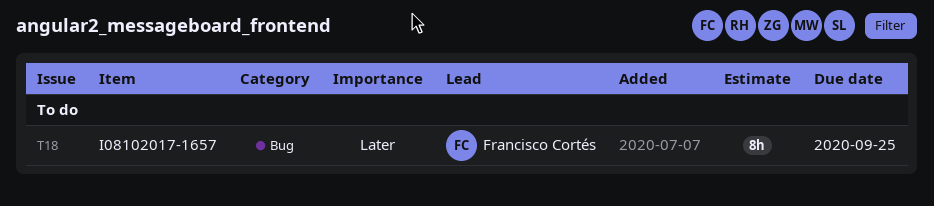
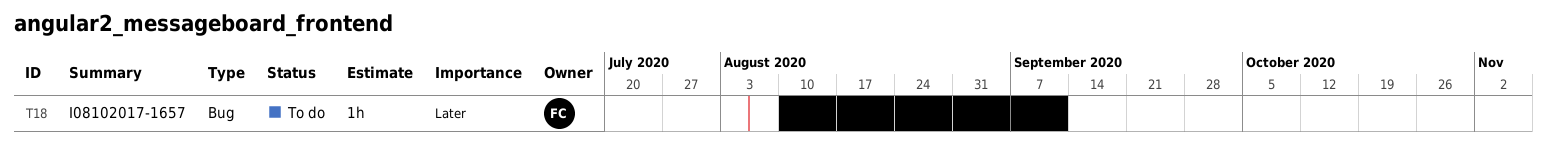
T18, estimate: 8h -> 1h
T18, due: Sep 25 -> Sep 11

